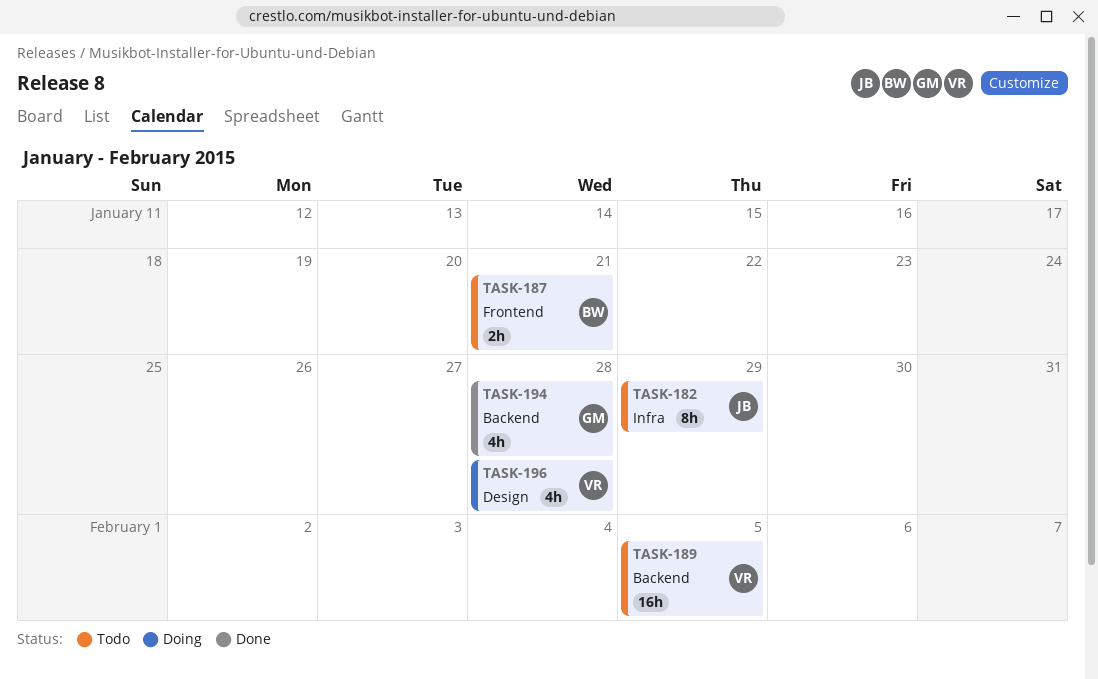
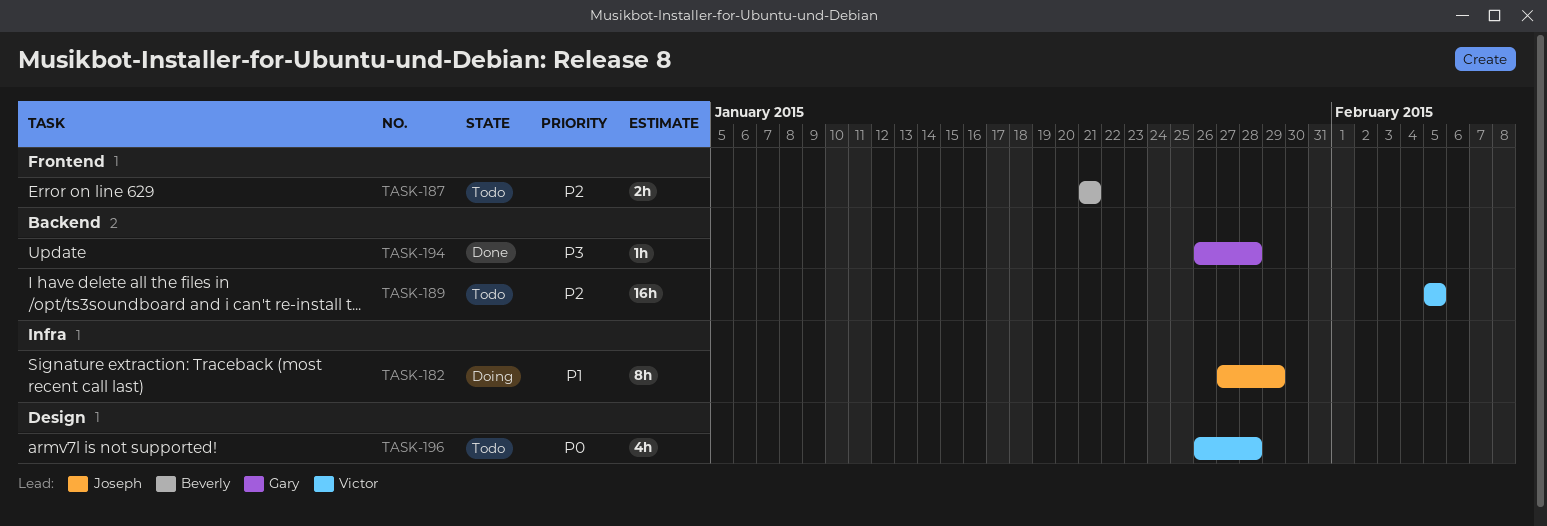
TASK-182, status: Todo -> Doing
TASK-194, estimate: 4h -> 1h
TASK-196, status: Doing -> Todo

